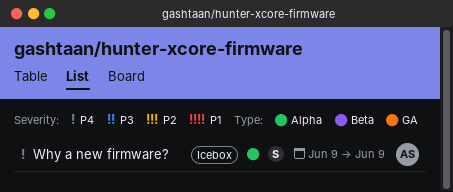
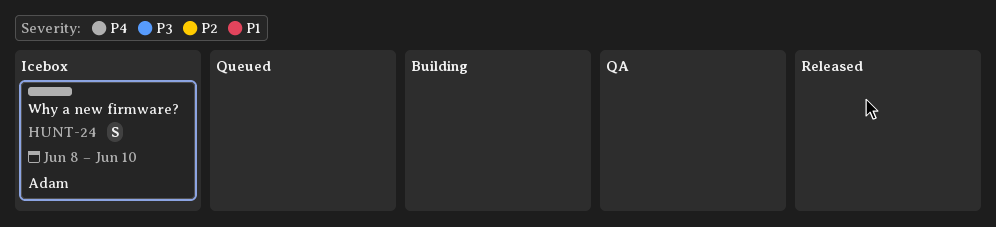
Why a new firmware?, start: Jun 9 -> Jun 8
Why a new firmware?, due: Jun 9 -> Jun 10

